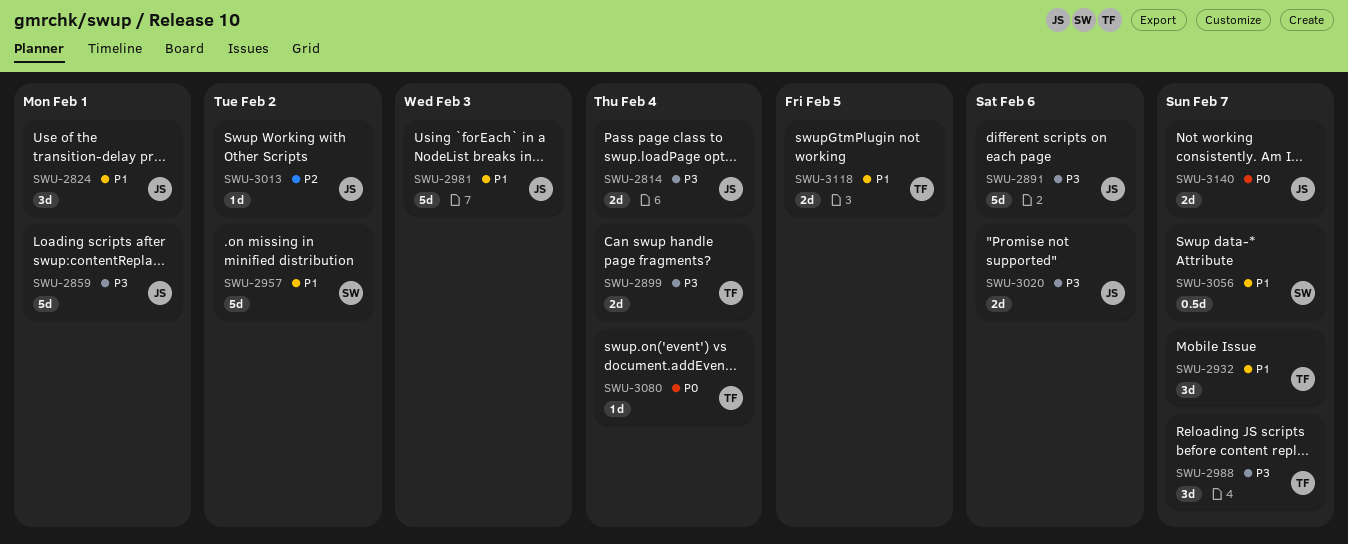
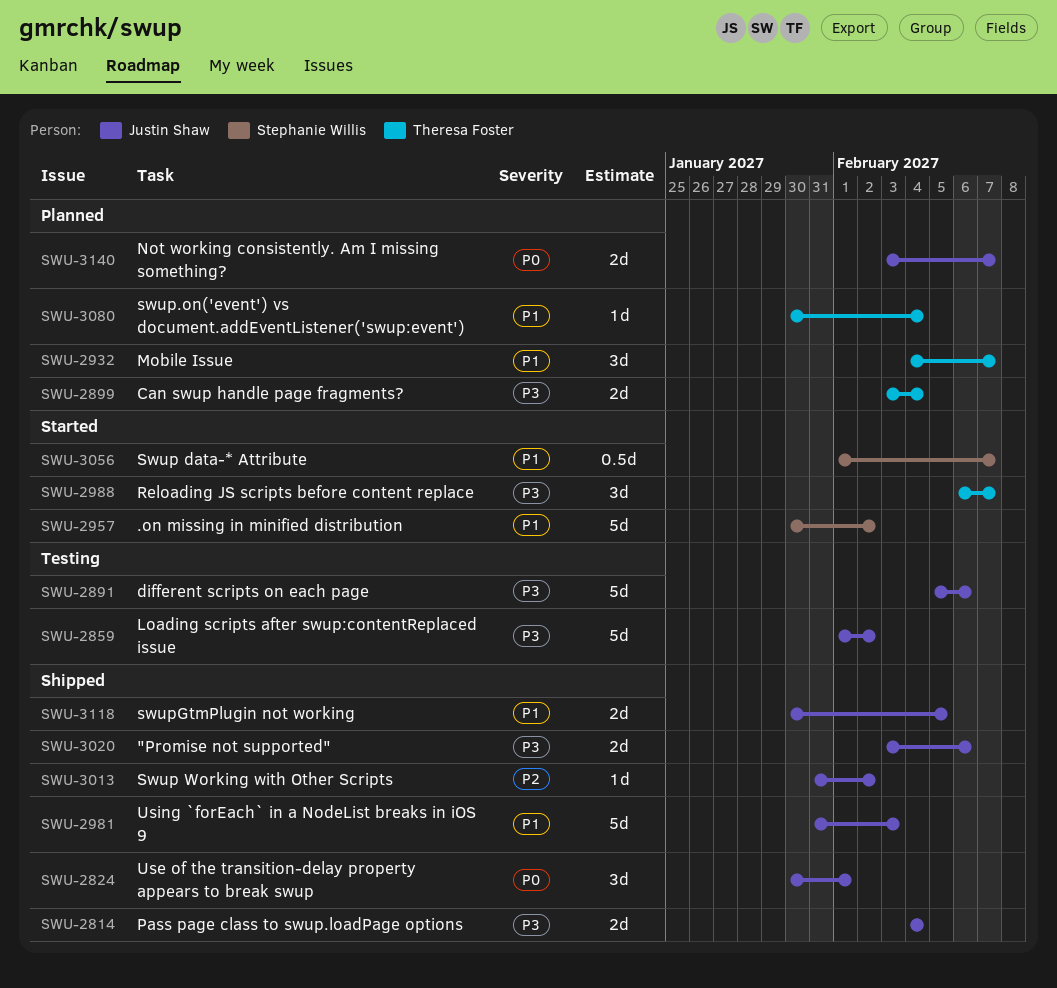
SWU-2824, priority: P1 -> P0
SWU-2859, due: Feb 1 -> Feb 2
SWU-3080, priority: P0 -> P1
SWU-3118, owner: Theresa Foster -> Justin Shaw

